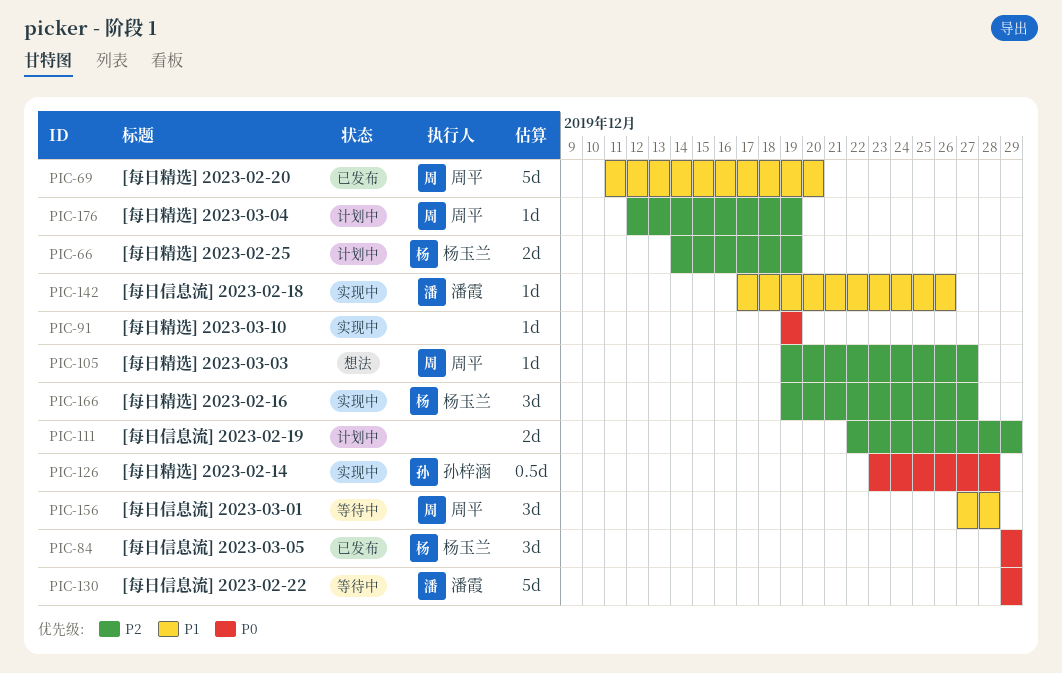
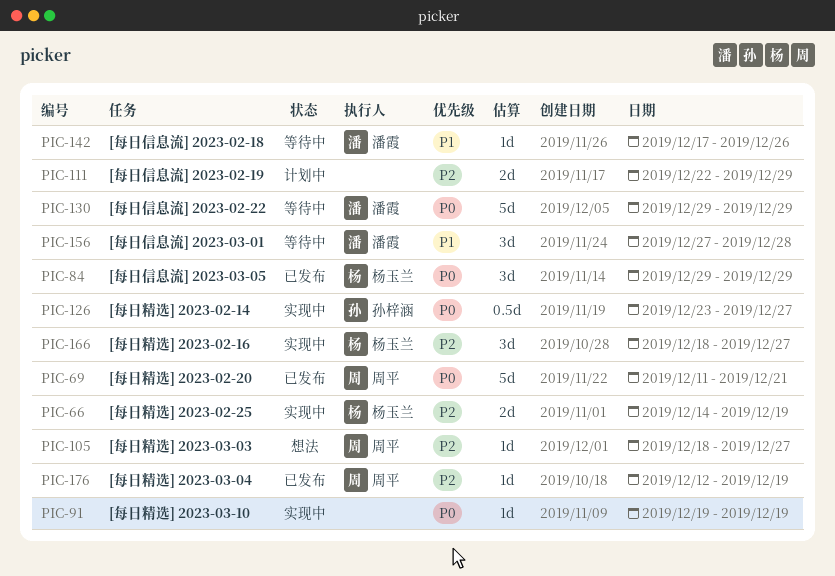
PIC-66, status: 计划中 -> 实现中
PIC-69, priority: P1 -> P0
PIC-69, due: Dec 20 -> Dec 21
PIC-105, start: Dec 19 -> Dec 18
PIC-126, due: Dec 28 -> Dec 27
PIC-142, status: 实现中 -> 等待中
PIC-156, owner: 周平 -> 潘霞
PIC-166, start: Dec 19 -> Dec 18
PIC-176, status: 计划中 -> 已发布

